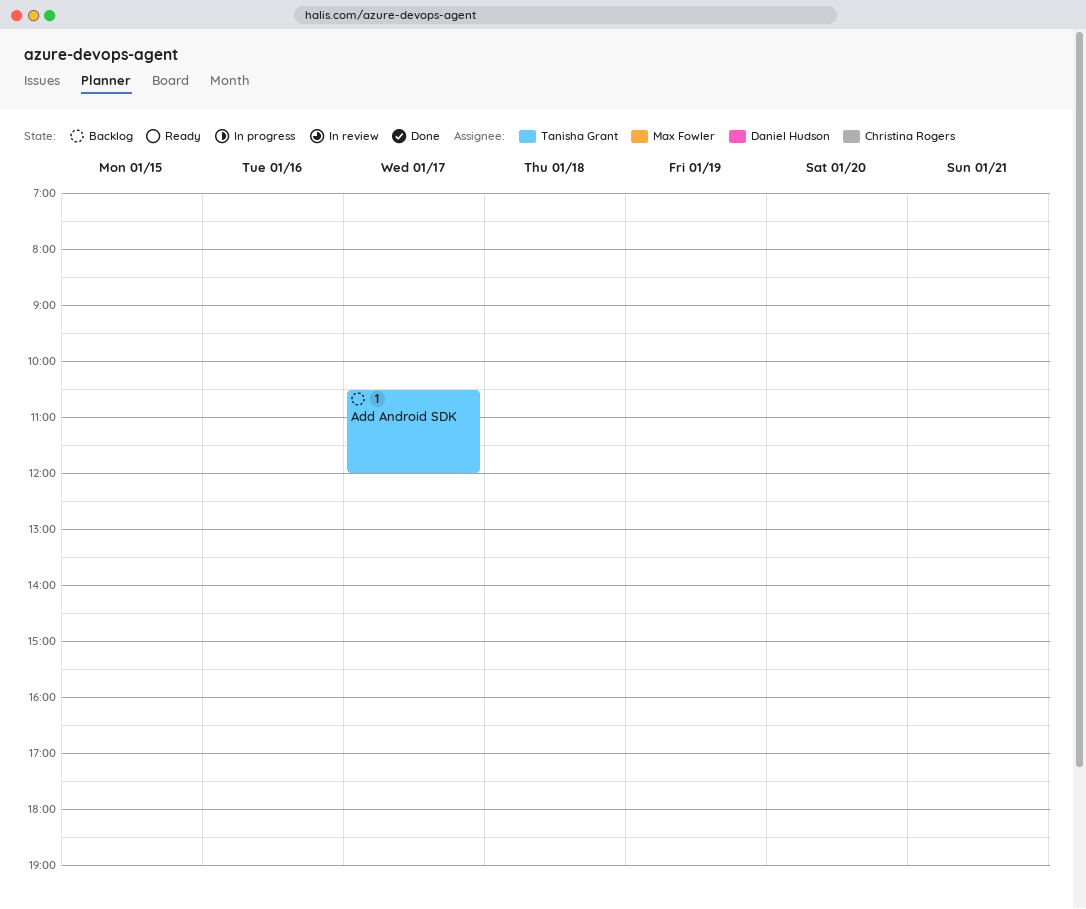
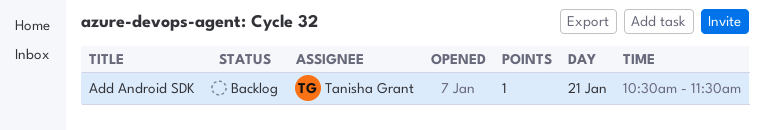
Add Android SDK, day: Jan 17 -> Jan 21
Add Android SDK, ends: 12:00 -> 11:30

